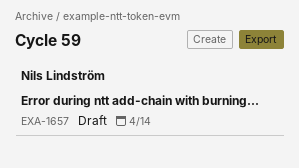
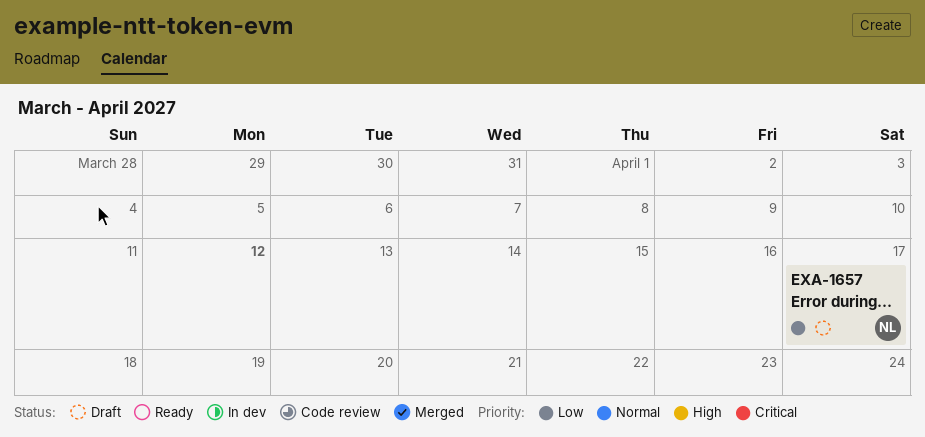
EXA-1657, due: Apr 14 -> Apr 17

